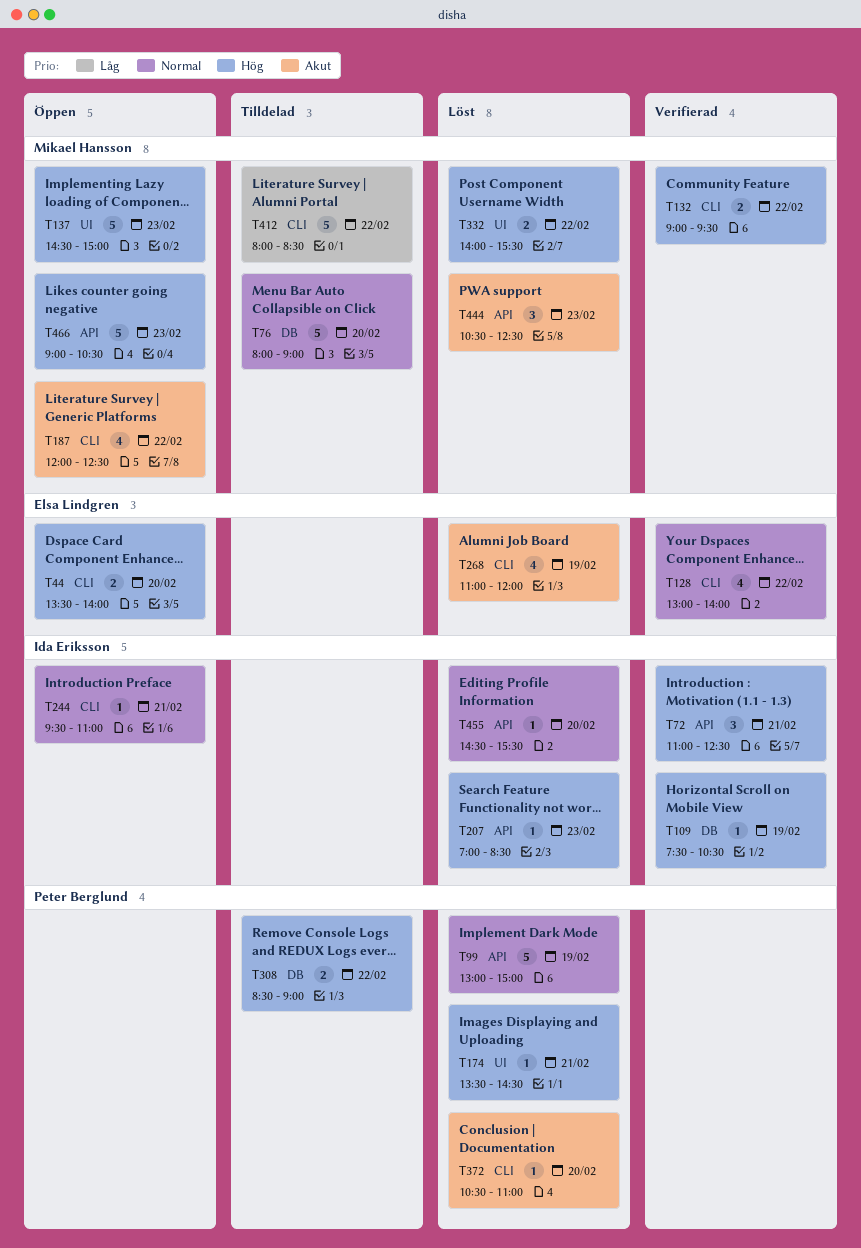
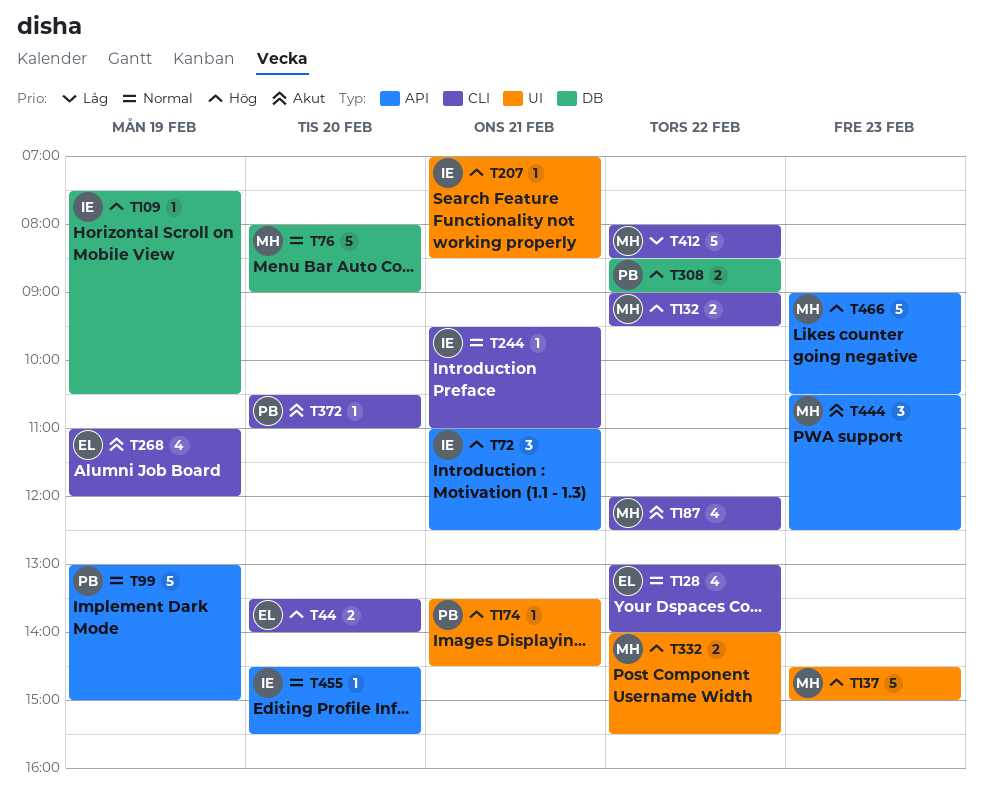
T207, label: API -> UI
T207, day: Feb 23 -> Feb 21

